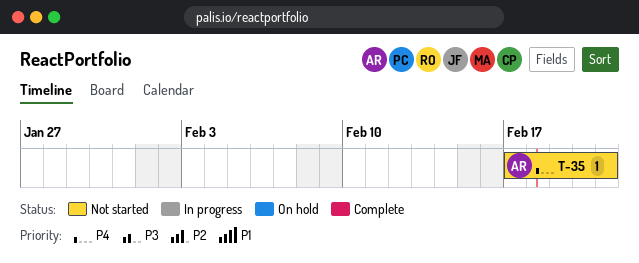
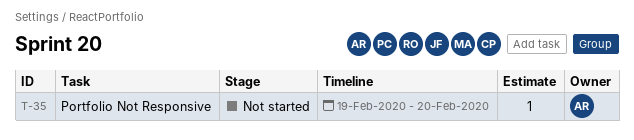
T-35, start: Feb 17 -> Feb 19
T-35, due: Feb 21 -> Feb 20

